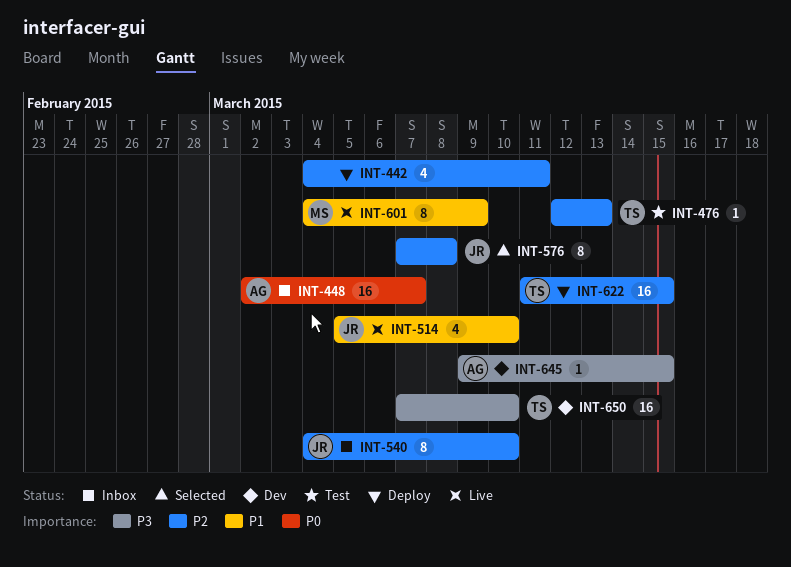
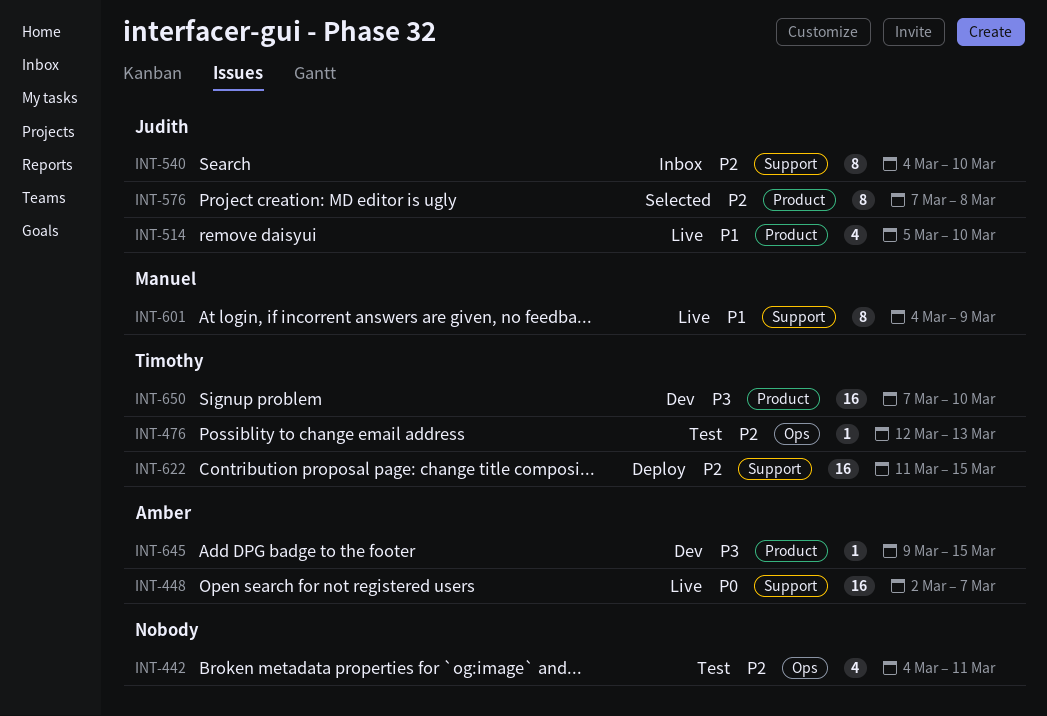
INT-442, status: Deploy -> Test
INT-448, status: Inbox -> Live

